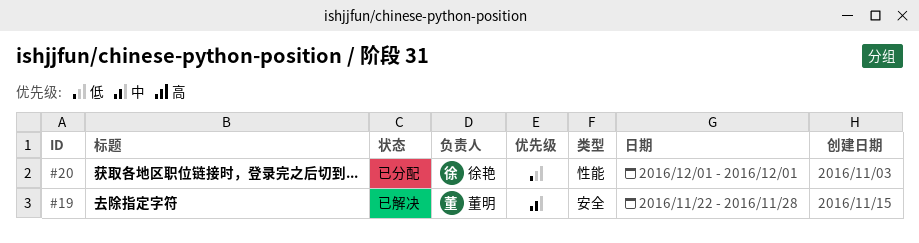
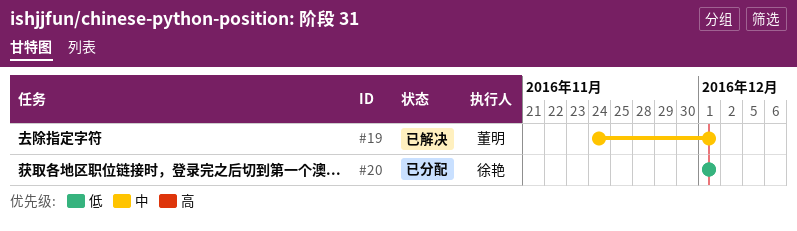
#19, start: Nov 22 -> Nov 24
#19, due: Nov 28 -> Dec 1

